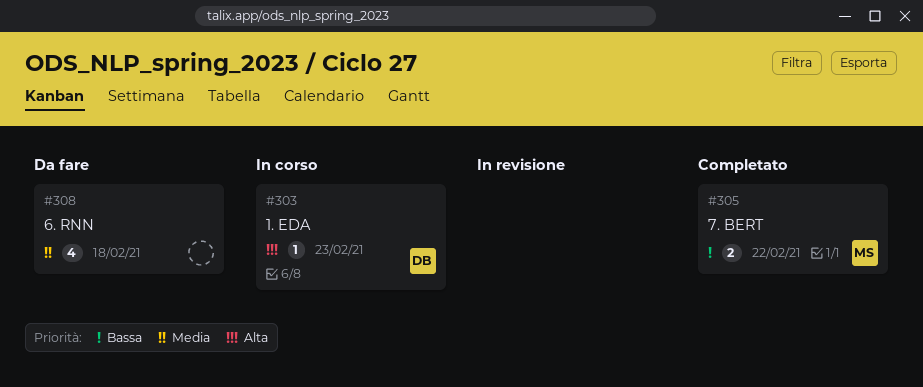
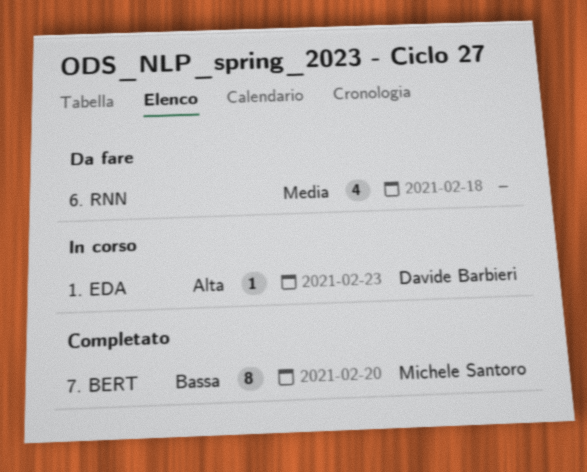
7. BERT, estimate: 2 -> 8
7. BERT, due: Feb 22 -> Feb 20

